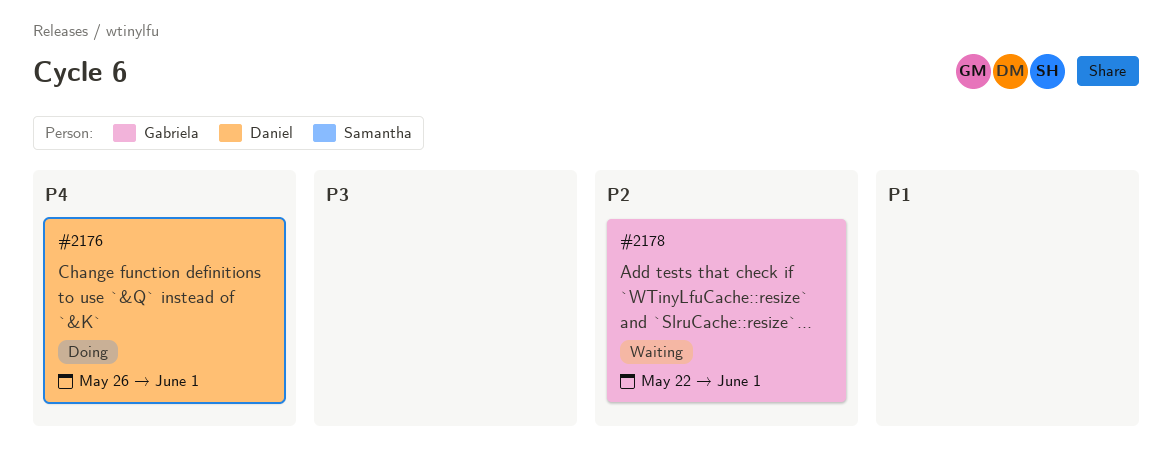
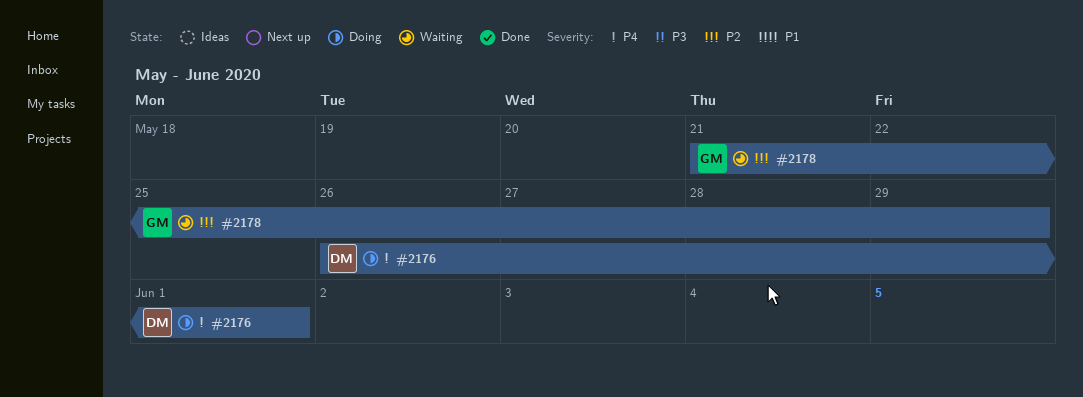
#2178, start: May 22 -> May 21
#2178, due: Jun 1 -> May 29

